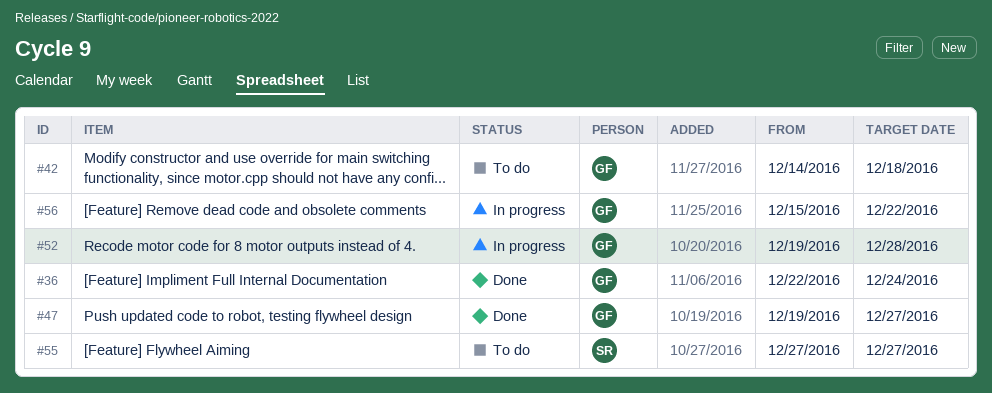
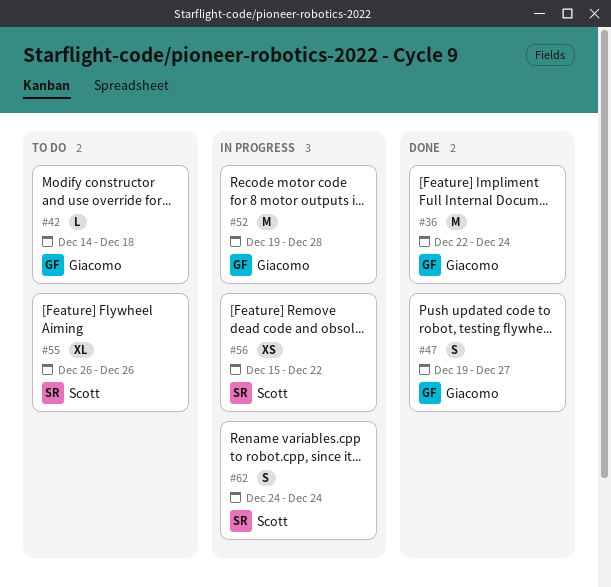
#55, start: Dec 27 -> Dec 26
#55, due: Dec 27 -> Dec 26
#56, owner: Giacomo -> Scott
#62: none -> present

